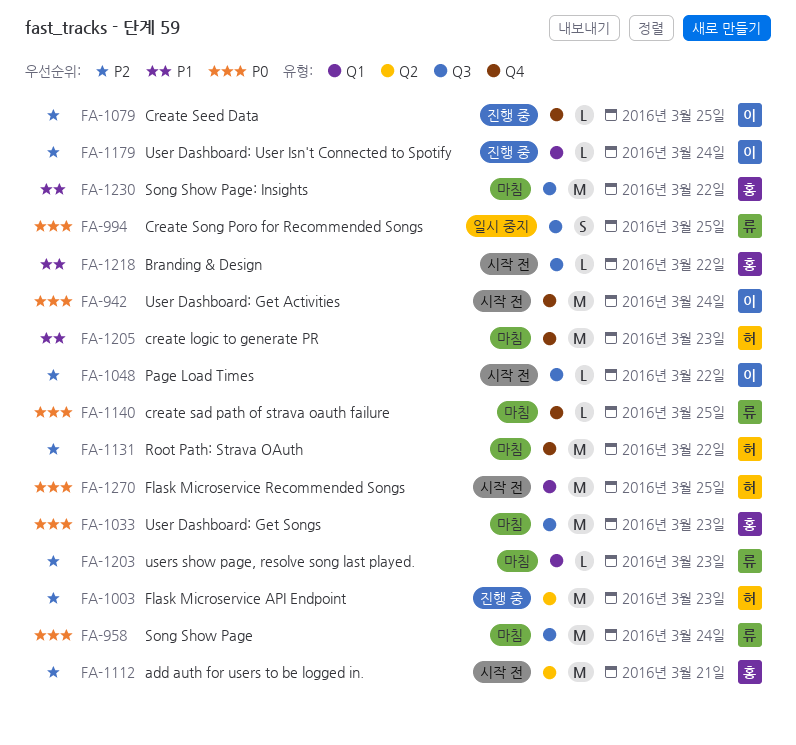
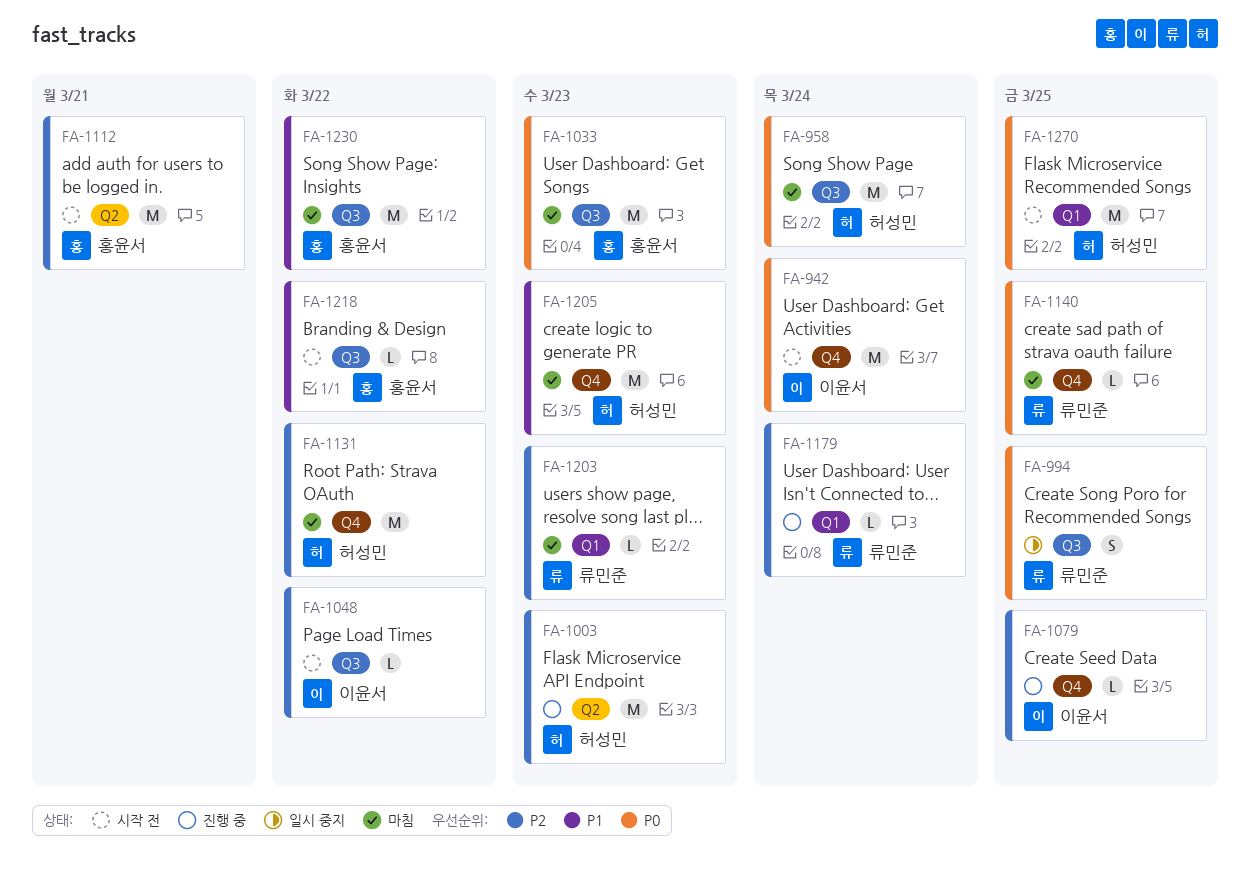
FA-958, owner: 류민준 -> 허성민
FA-1179, owner: 이윤서 -> 류민준

